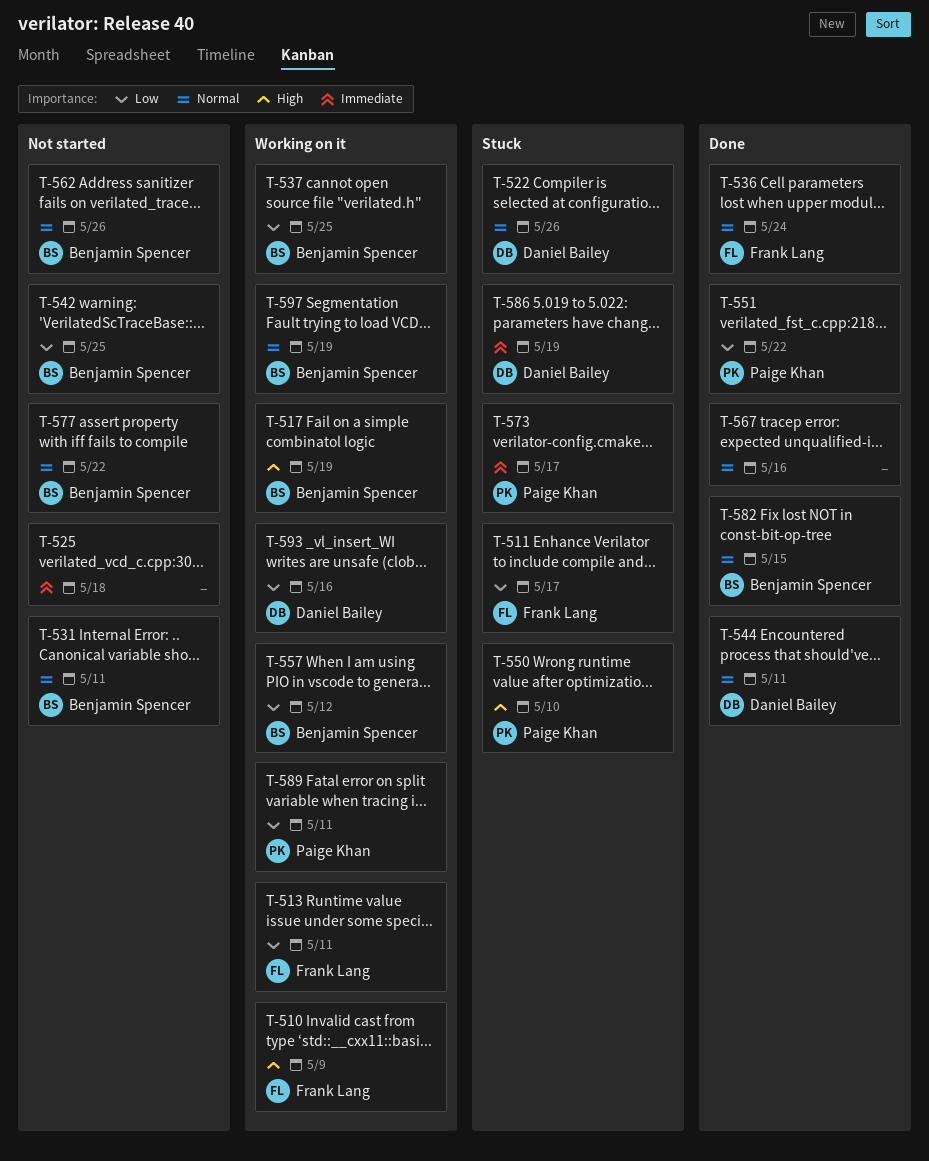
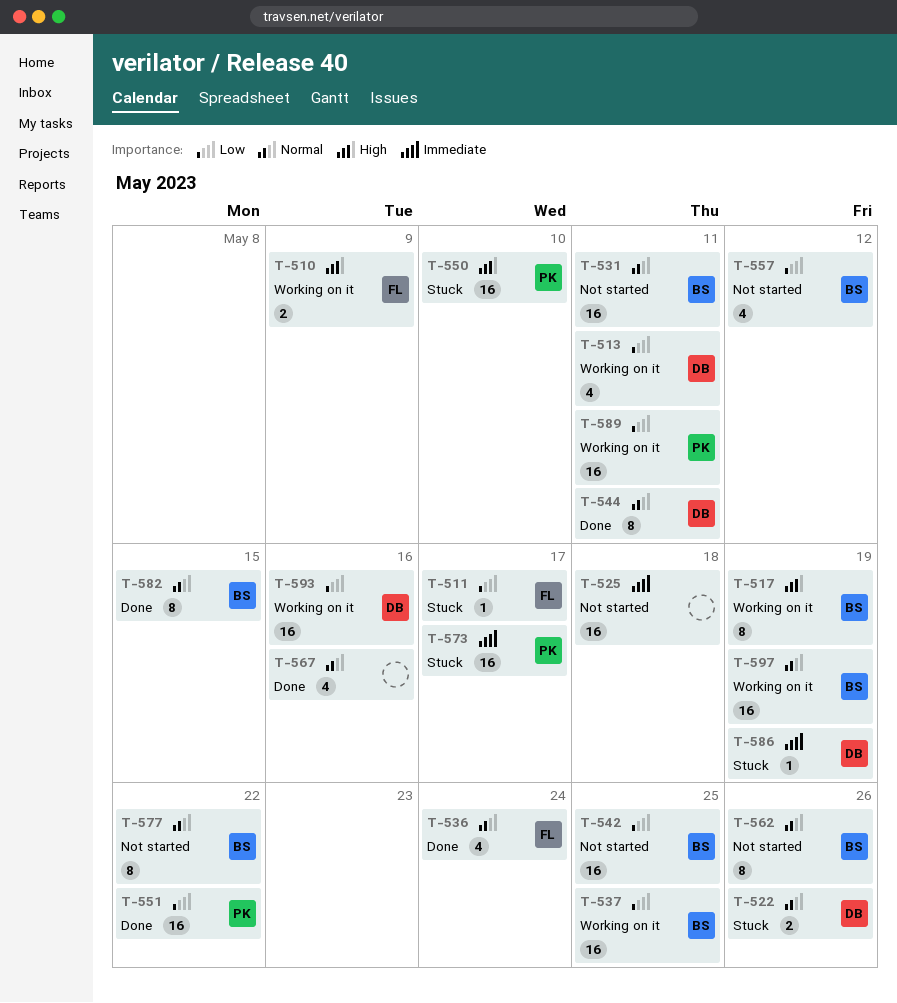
T-513, owner: Frank Lang -> Daniel Bailey
T-557, status: Working on it -> Not started

